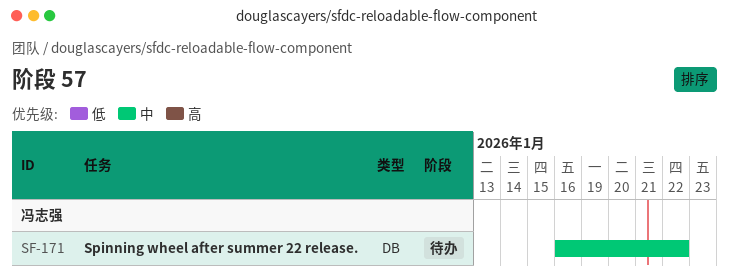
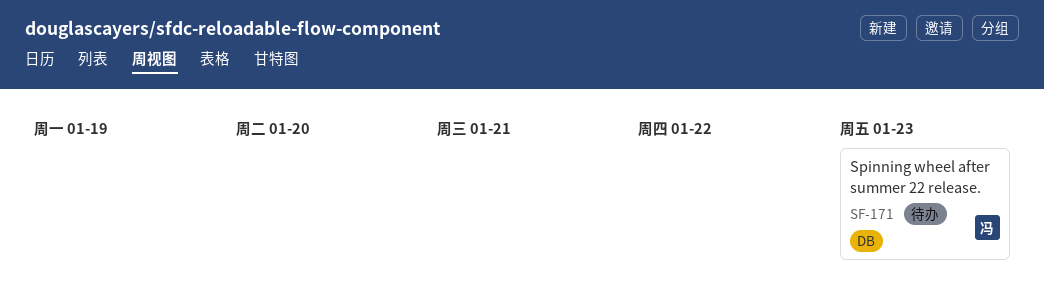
SF-171, due: Jan 22 -> Jan 23

